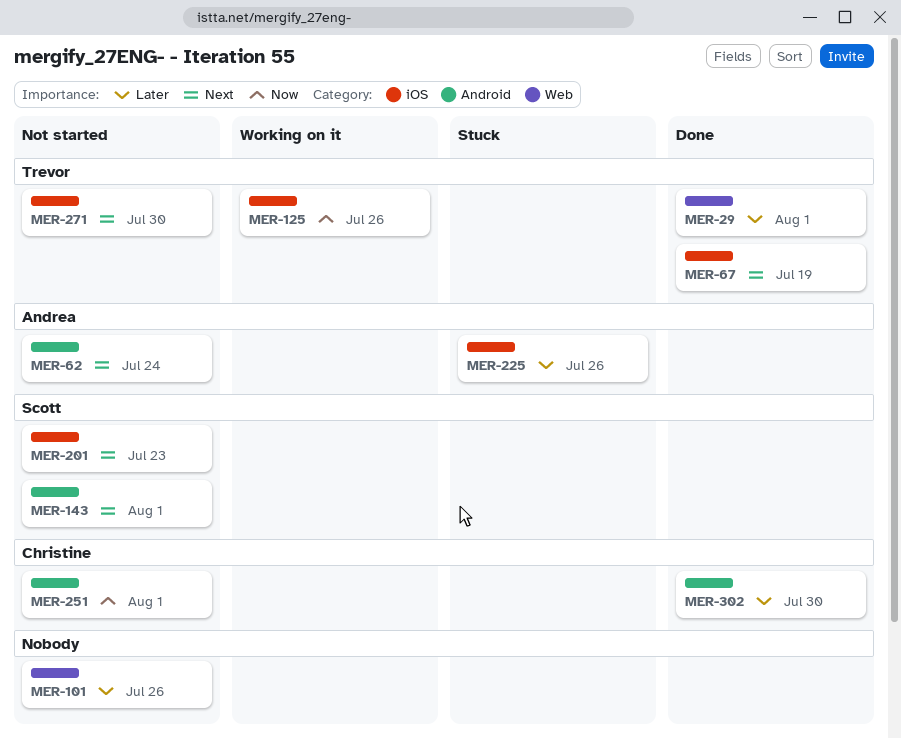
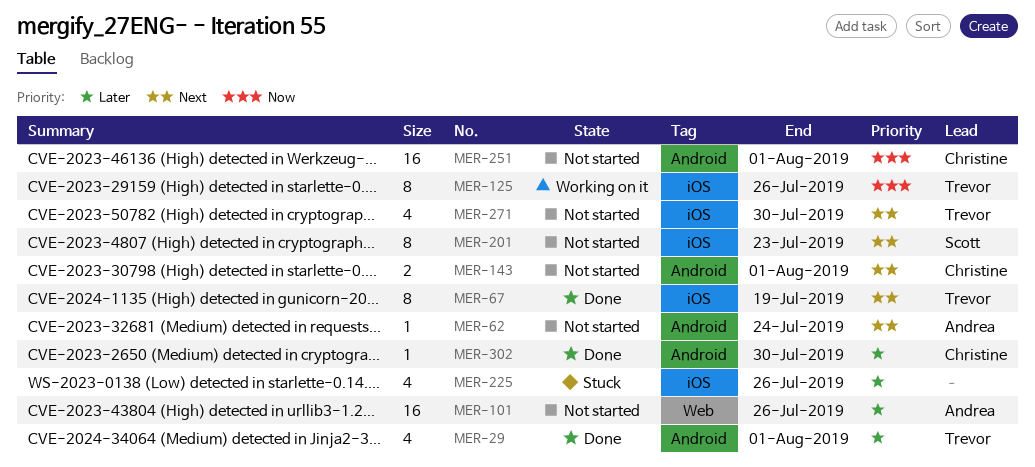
MER-29, label: Web -> Android
MER-101, owner: none -> Andrea
MER-143, owner: Scott -> Christine
MER-225, owner: Andrea -> none

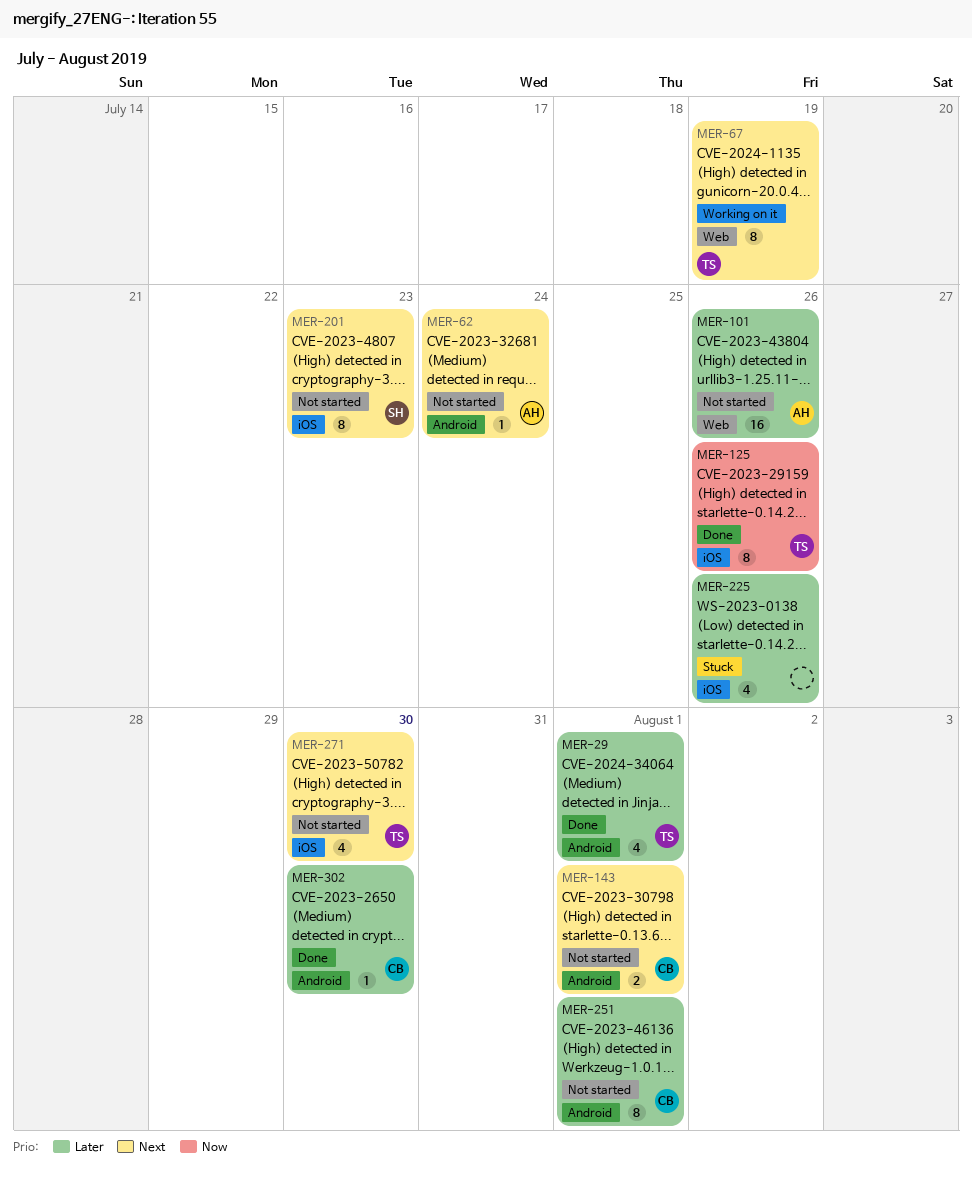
MER-67, status: Done -> Working on it
MER-67, label: iOS -> Web
MER-125, status: Working on it -> Done
MER-251, priority: Now -> Later
MER-251, estimate: 16 -> 8

